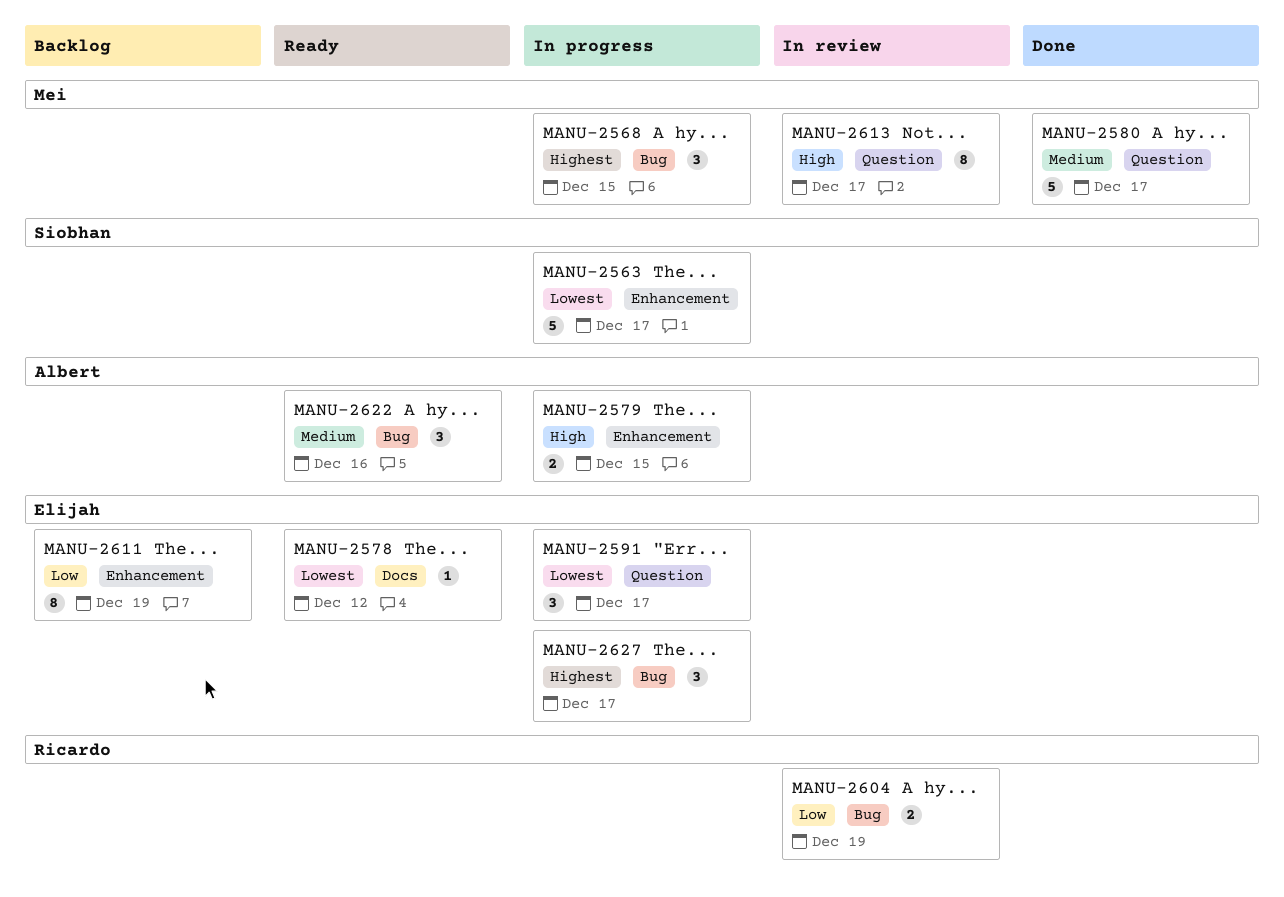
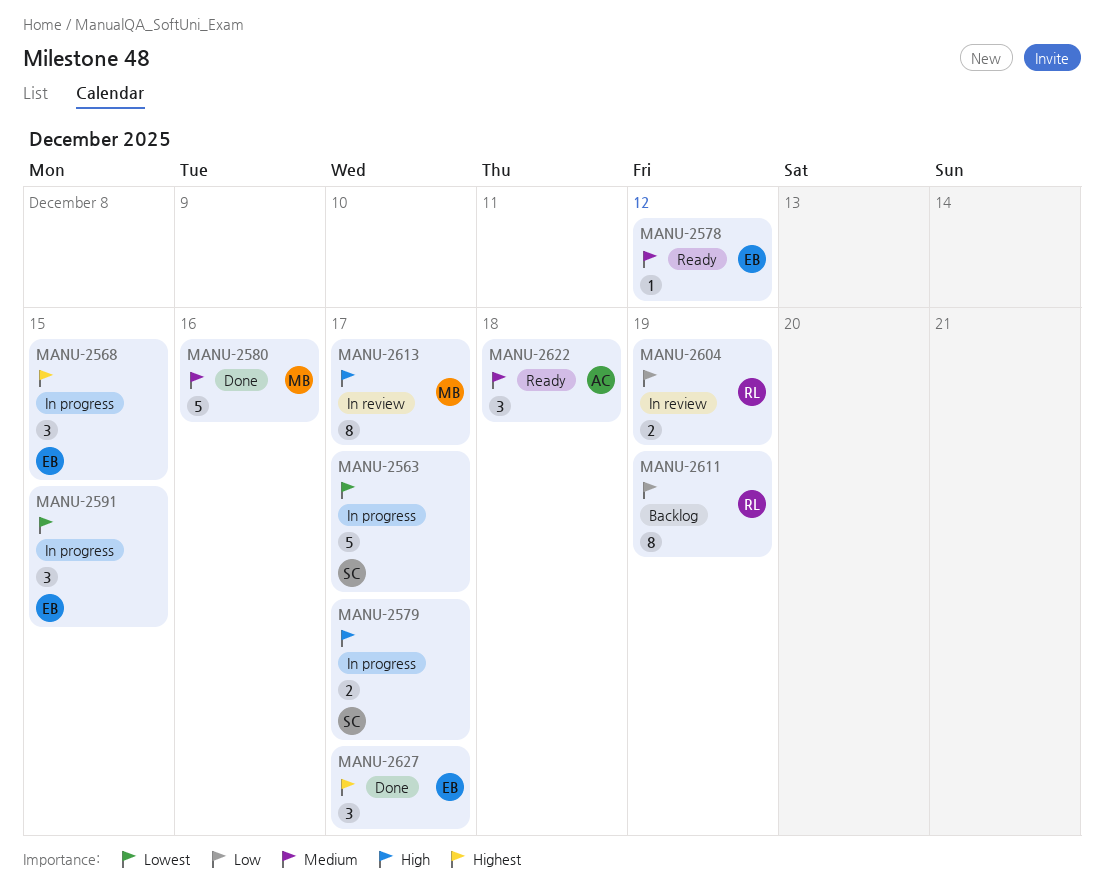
MANU-2568, owner: Mei -> Elijah
MANU-2578, priority: Lowest -> Medium
MANU-2579, owner: Albert -> Siobhan
MANU-2579, due: Dec 15 -> Dec 17
MANU-2580, due: Dec 17 -> Dec 16
MANU-2591, due: Dec 17 -> Dec 15
MANU-2611, owner: Elijah -> Ricardo
MANU-2622, due: Dec 16 -> Dec 18
MANU-2627, status: In progress -> Done

